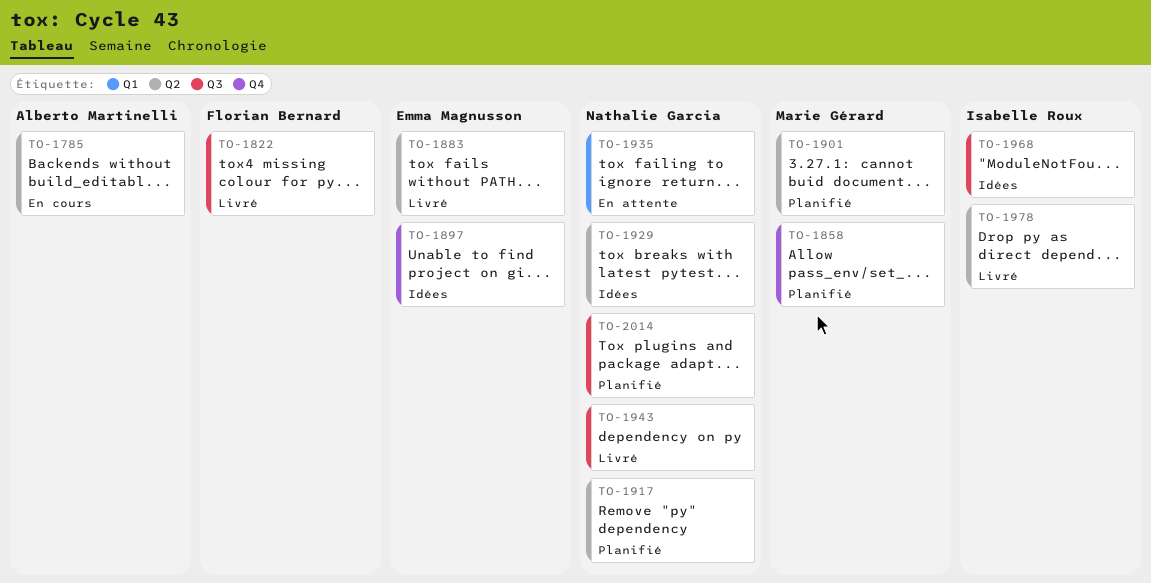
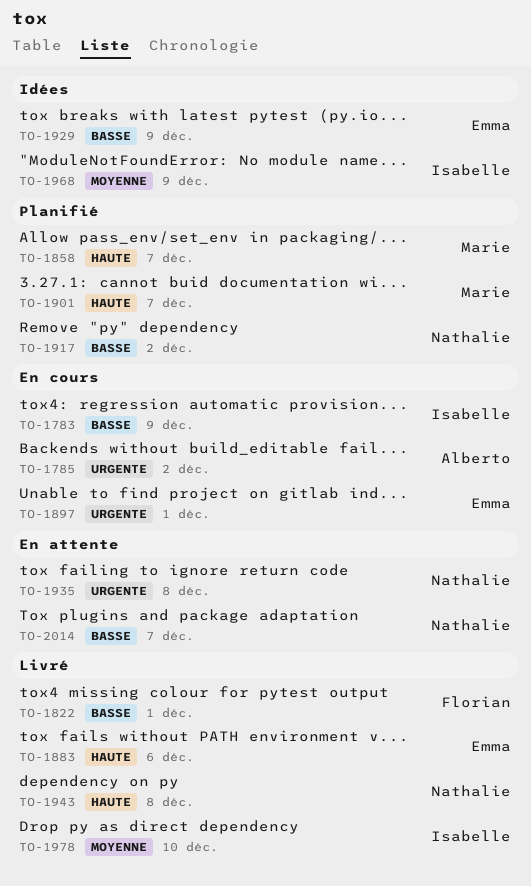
TO-1783: none -> present
TO-1897, status: Idées -> En cours
TO-1929, owner: Nathalie Garcia -> Emma Magnusson
TO-2014, status: Planifié -> En attente

